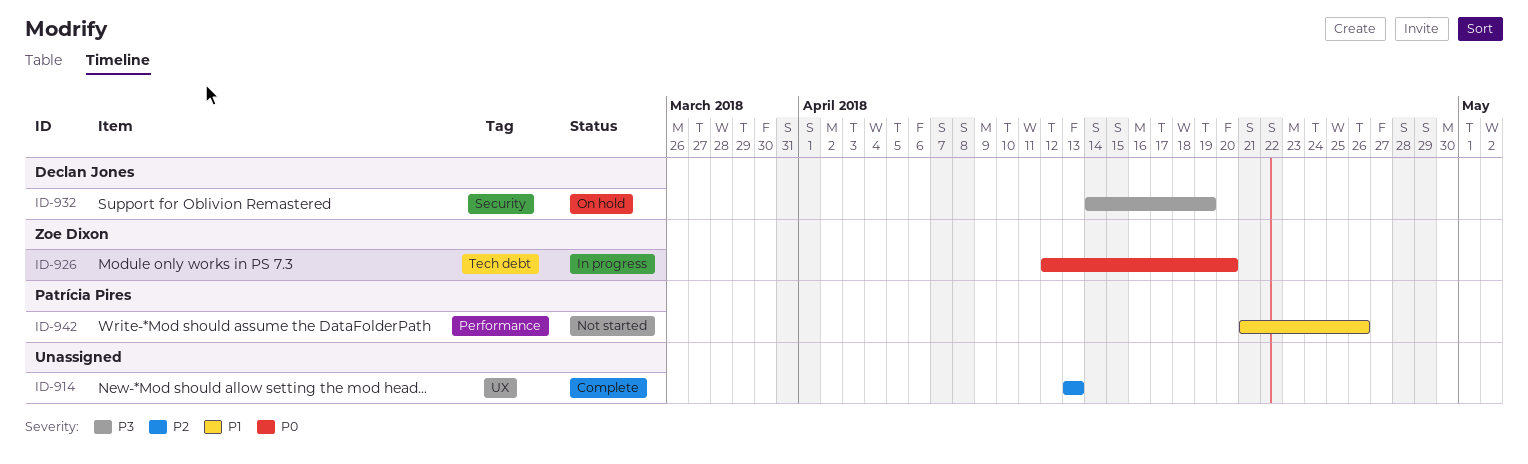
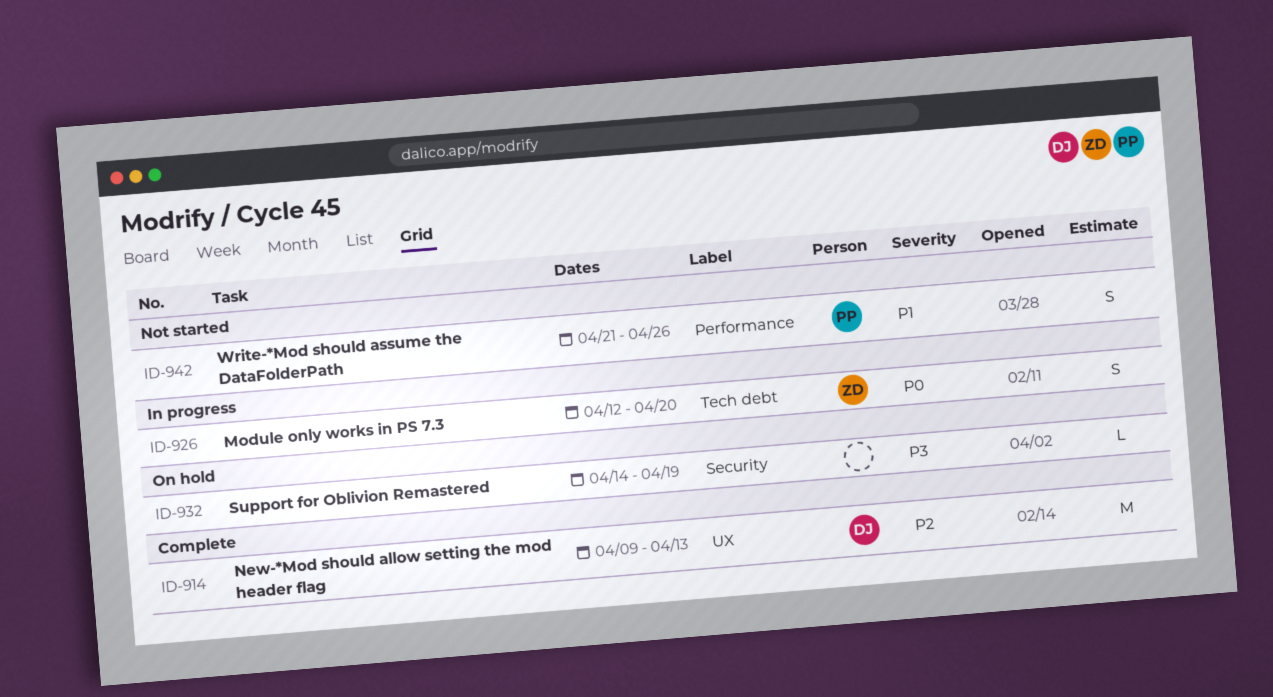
ID-914, owner: none -> Declan Jones
ID-914, start: Apr 13 -> Apr 9
ID-932, owner: Declan Jones -> none

